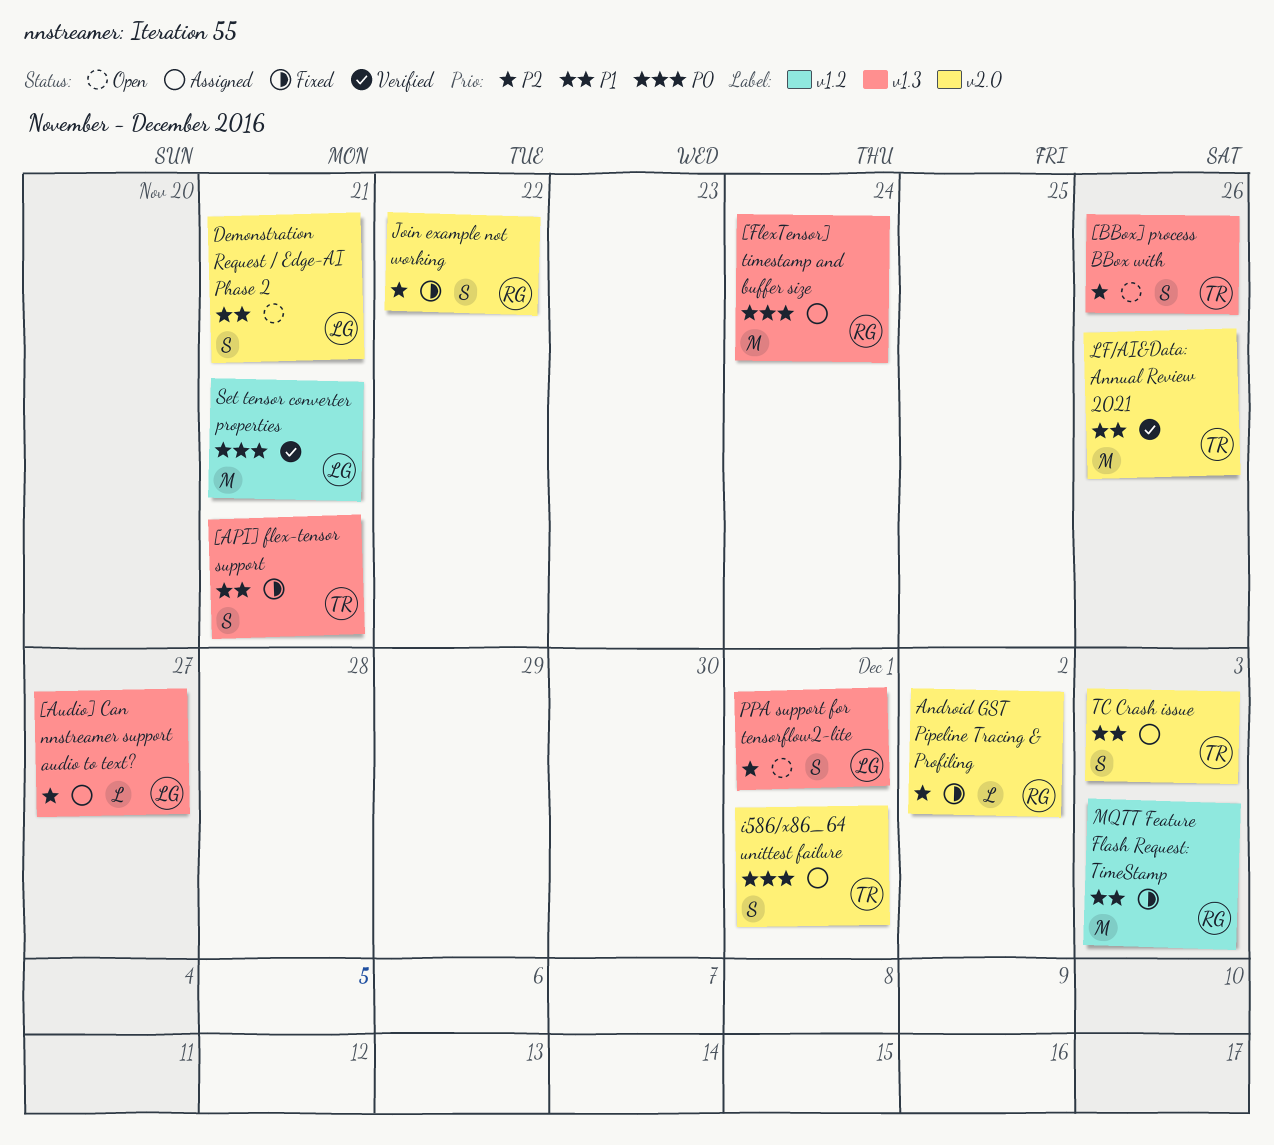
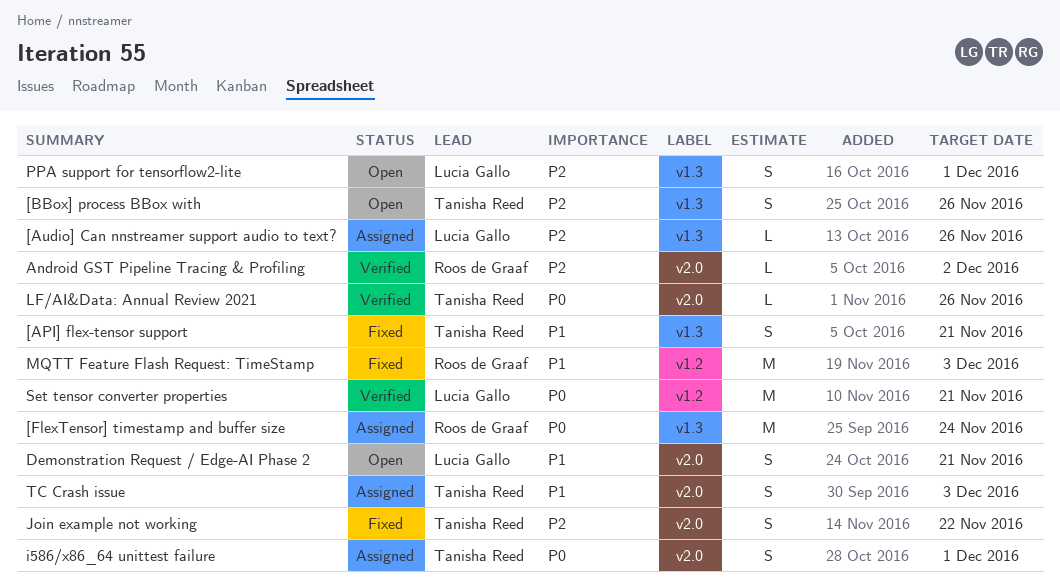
[Audio] Can nnstreamer support audio to text?, due: Nov 27 -> Nov 26
Android GST Pipeline Tracing & Profiling, status: Fixed -> Verified
Join example not working, owner: Roos de Graaf -> Tanisha Reed
LF/AI&Data: Annual Review 2021, priority: P1 -> P0
LF/AI&Data: Annual Review 2021, estimate: M -> L

